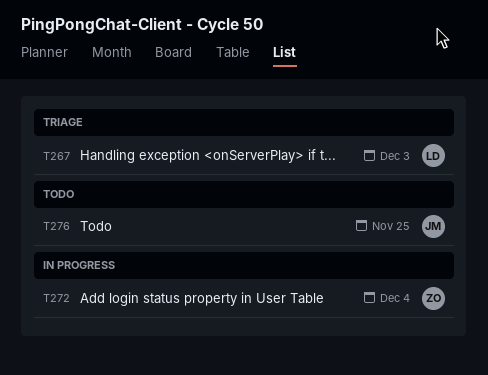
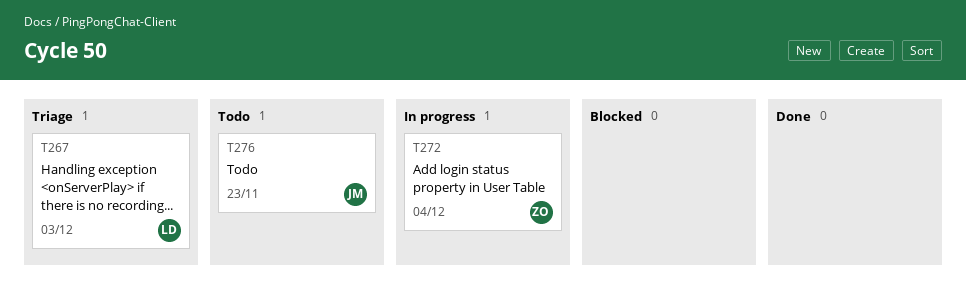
T276, due: Nov 25 -> Nov 23

